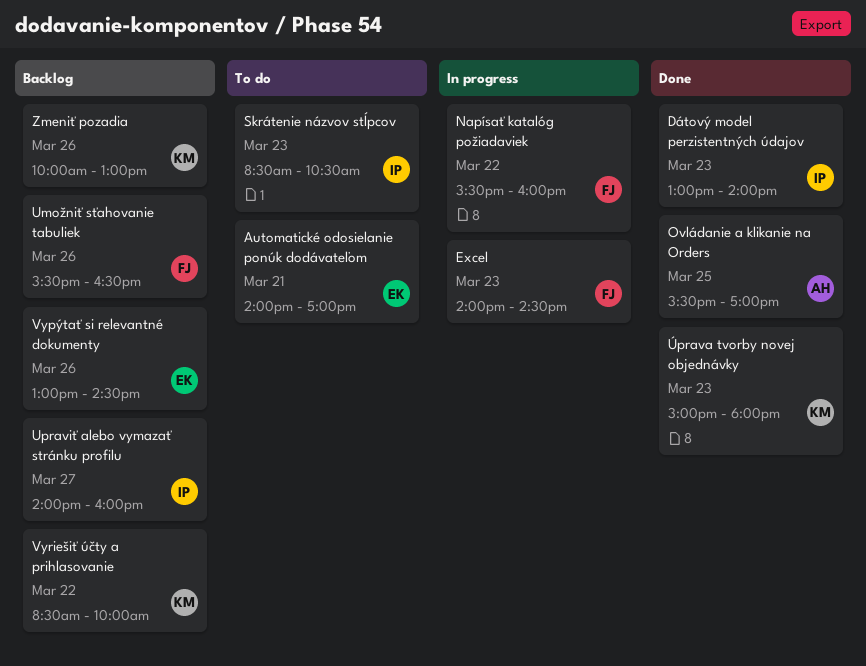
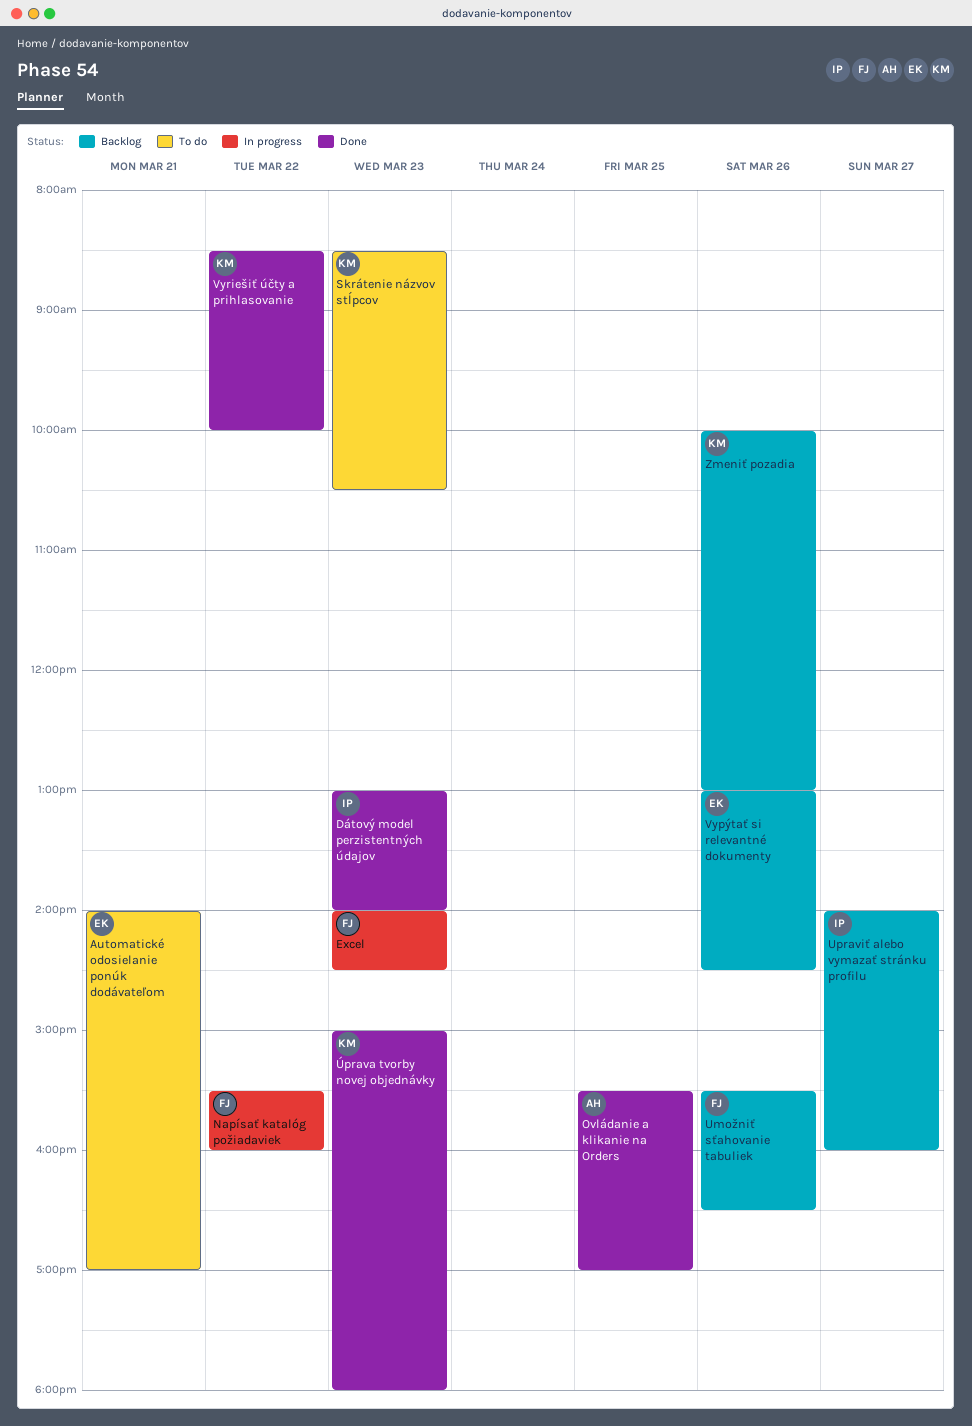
Skrátenie názvov stĺpcov, owner: IP -> KM
Vyriešiť účty a prihlasovanie, status: Backlog -> Done

